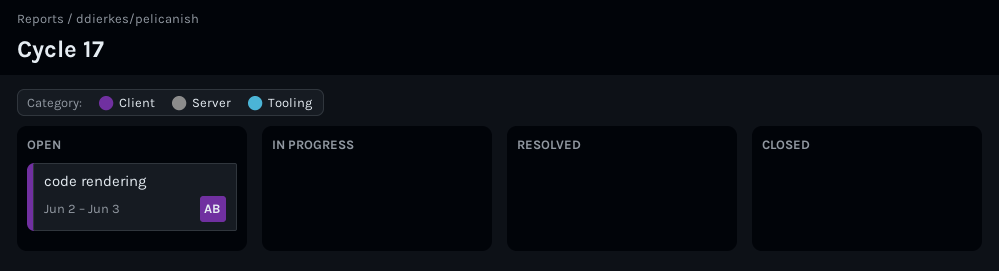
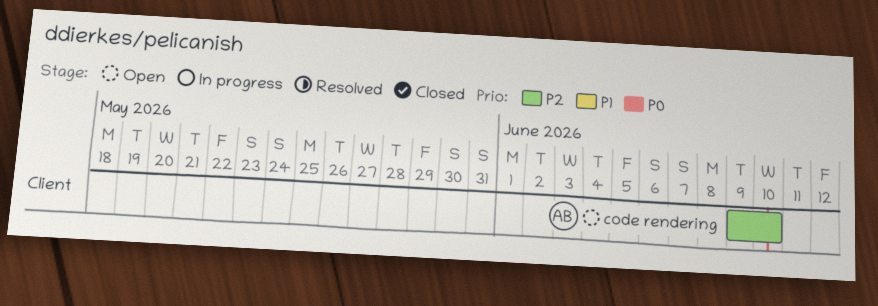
code rendering, start: Jun 2 -> Jun 9
code rendering, due: Jun 3 -> Jun 10

